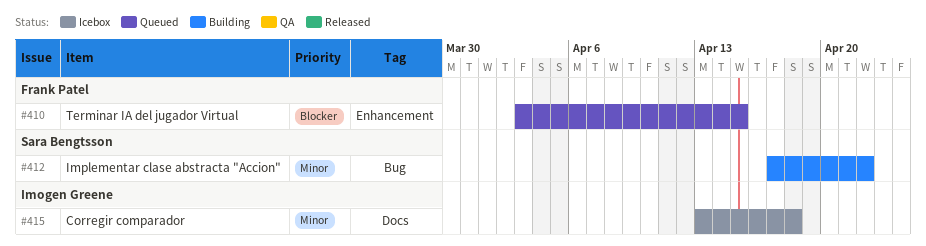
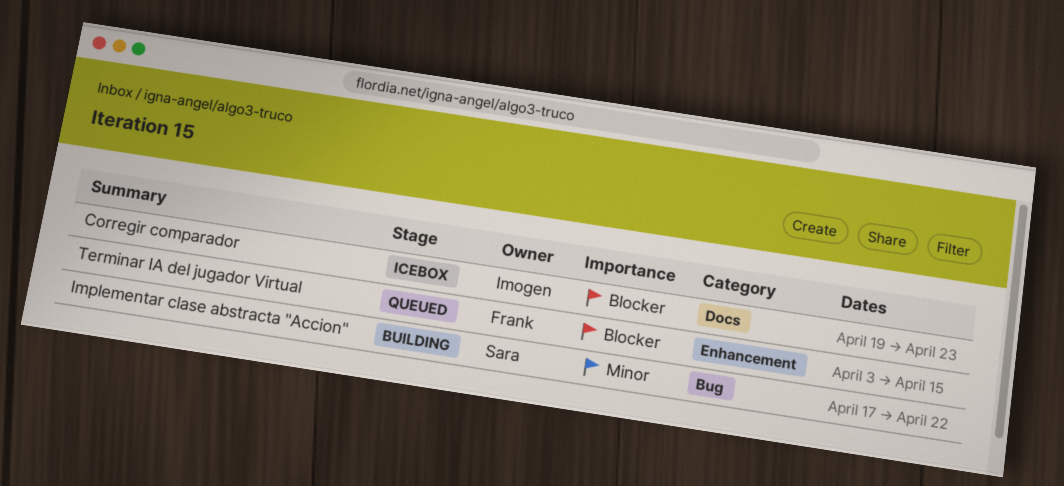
Corregir comparador, priority: Minor -> Blocker
Corregir comparador, start: Apr 13 -> Apr 19
Corregir comparador, due: Apr 18 -> Apr 23

